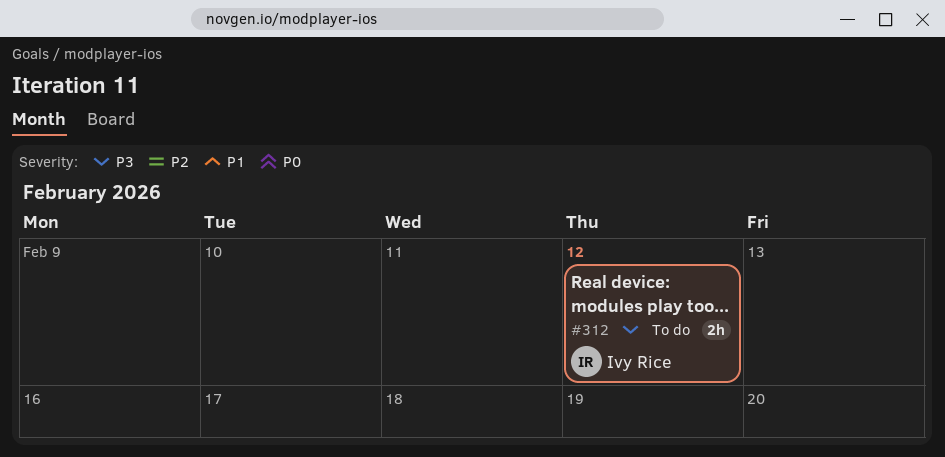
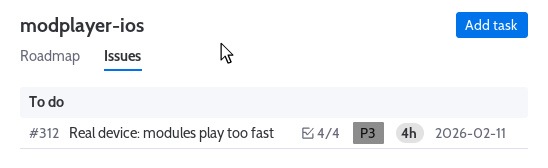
#312, estimate: 2h -> 4h
#312, due: Feb 12 -> Feb 11

